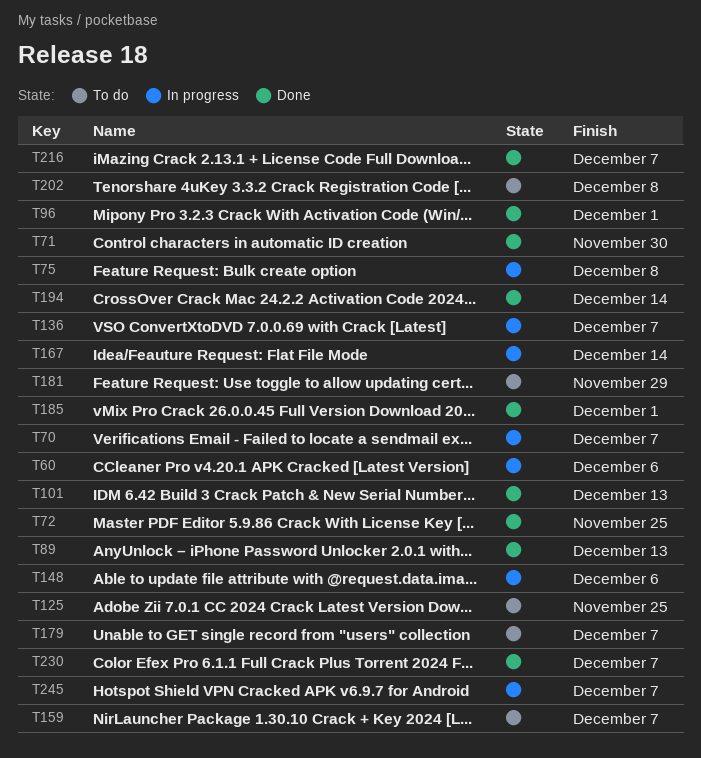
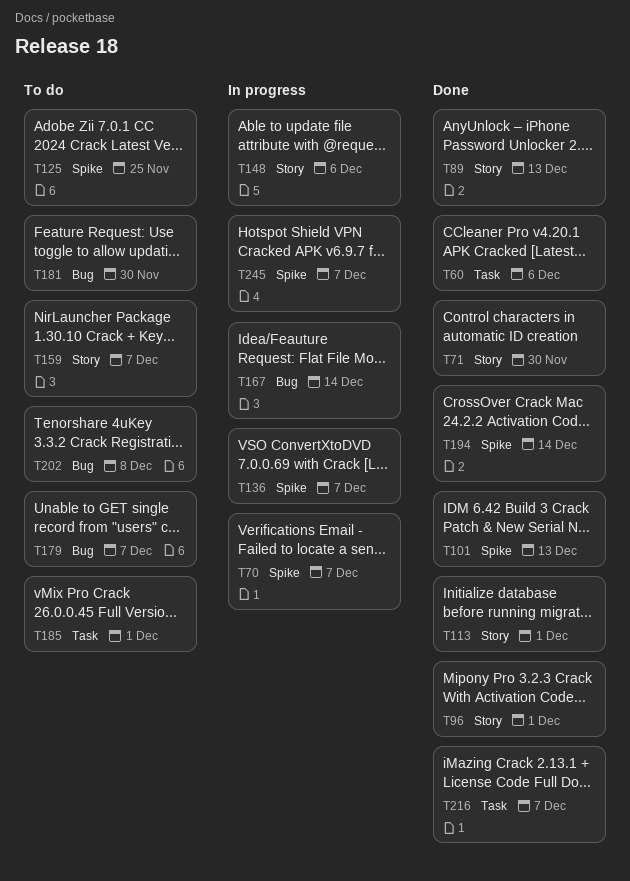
T60, status: In progress -> Done
T72: present -> none
T75: present -> none
T113: none -> present
T181, due: Nov 29 -> Nov 30
T185, status: Done -> To do
T230: present -> none

